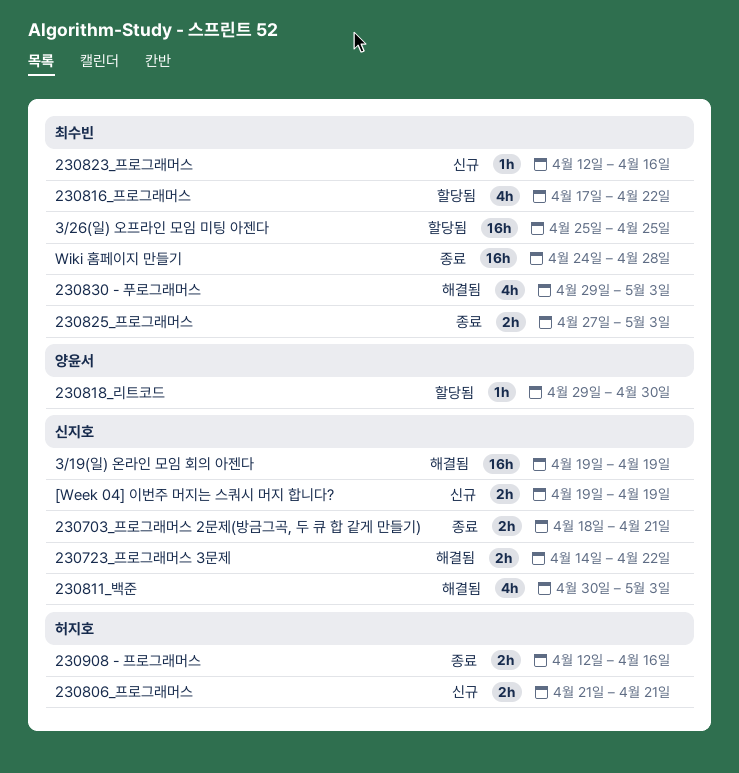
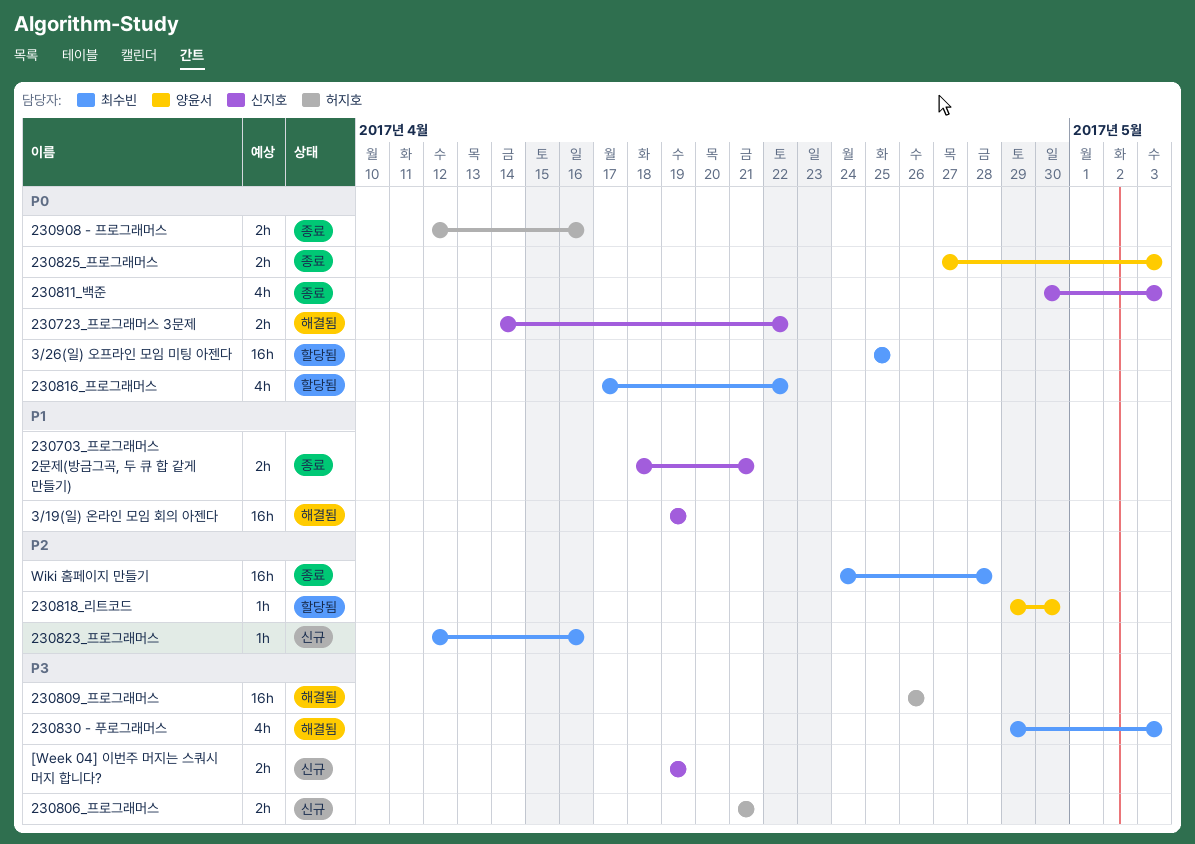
230809_프로그래머스: none -> present
230811_백준, status: 해결됨 -> 종료
230825_프로그래머스, owner: 최수빈 -> 양윤서

